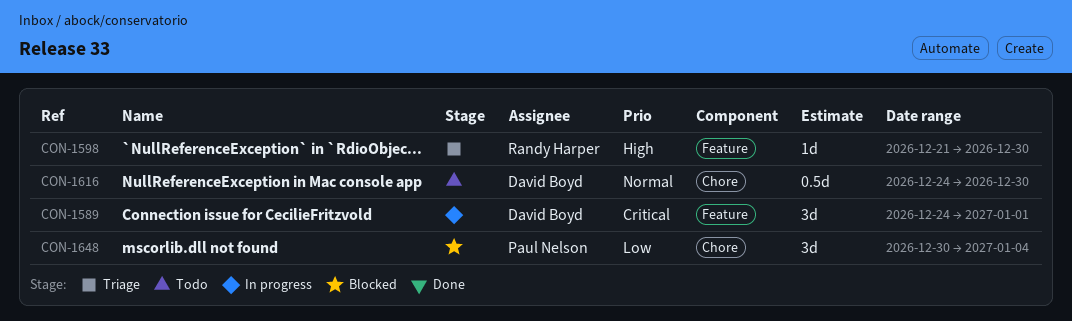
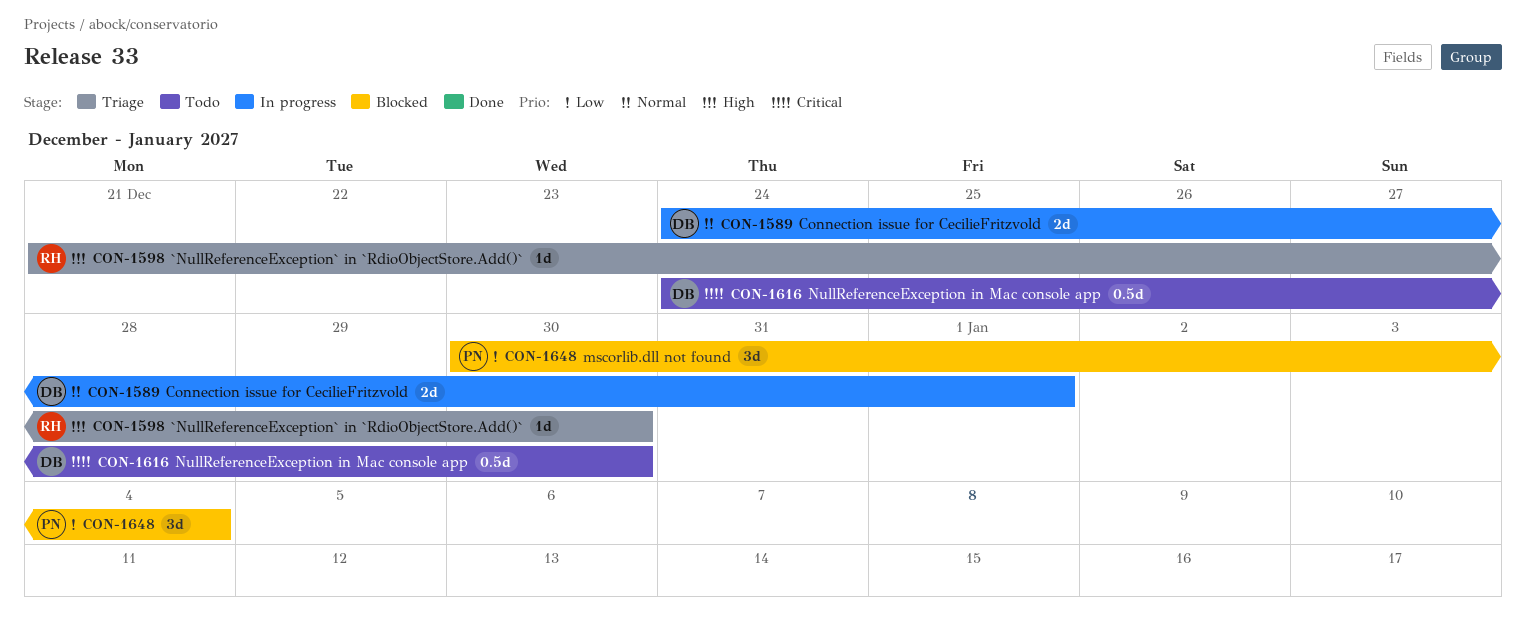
CON-1589, priority: Critical -> Normal
CON-1589, estimate: 3d -> 2d
CON-1616, priority: Normal -> Critical

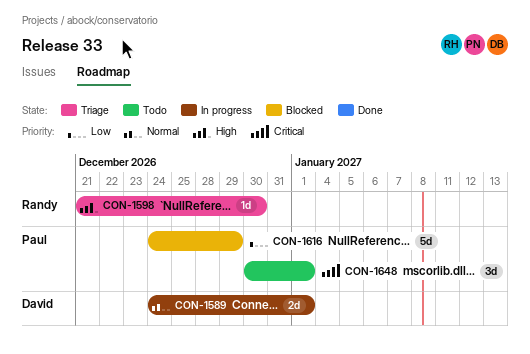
CON-1616, status: Todo -> Blocked
CON-1616, owner: David -> Paul
CON-1616, priority: Critical -> Low
CON-1616, estimate: 0.5d -> 5d
CON-1616, due: Dec 30 -> Dec 29
CON-1648, status: Blocked -> Todo
CON-1648, priority: Low -> Critical
CON-1648, due: Jan 4 -> Jan 1

